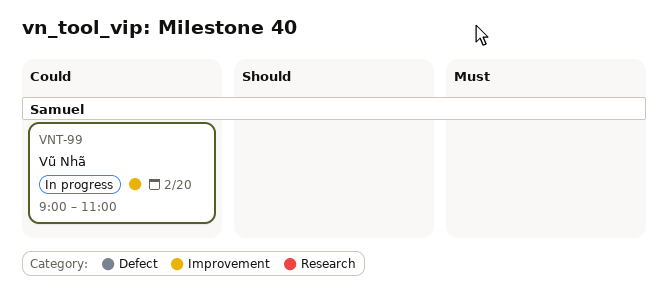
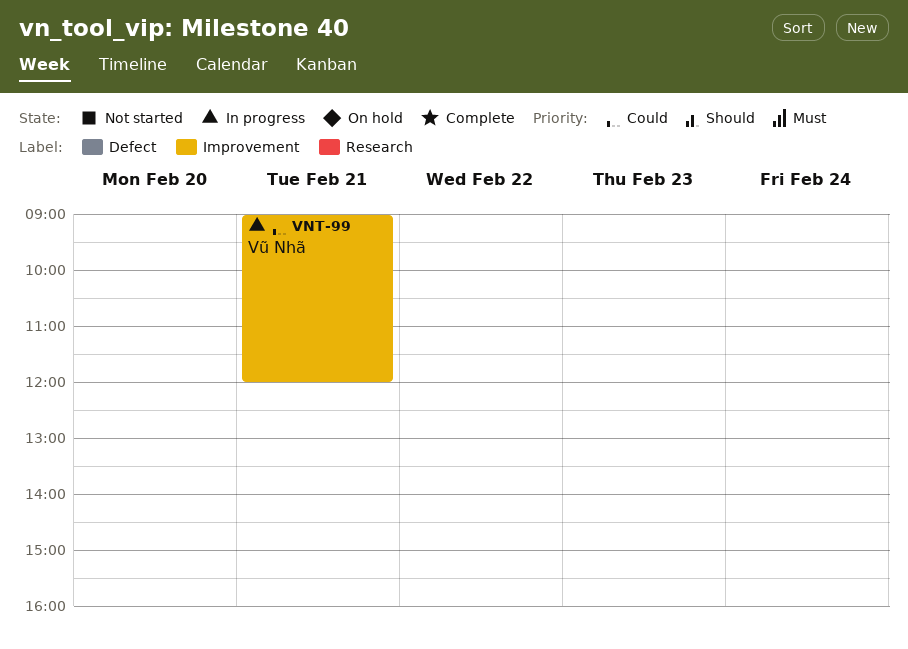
VNT-99, day: Feb 20 -> Feb 21
VNT-99, ends: 11:00 -> 12:00

